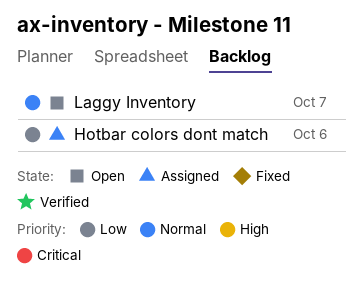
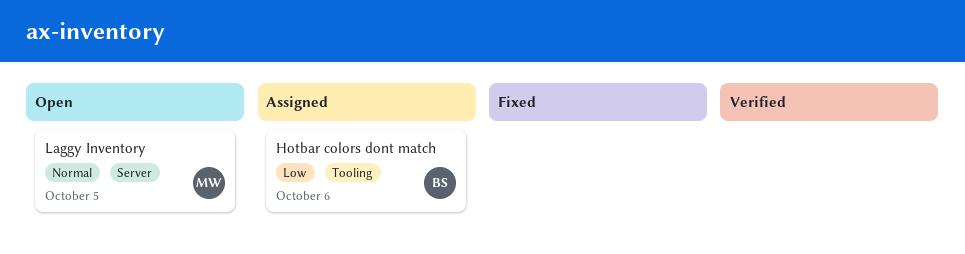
Laggy Inventory, due: Oct 7 -> Oct 5

